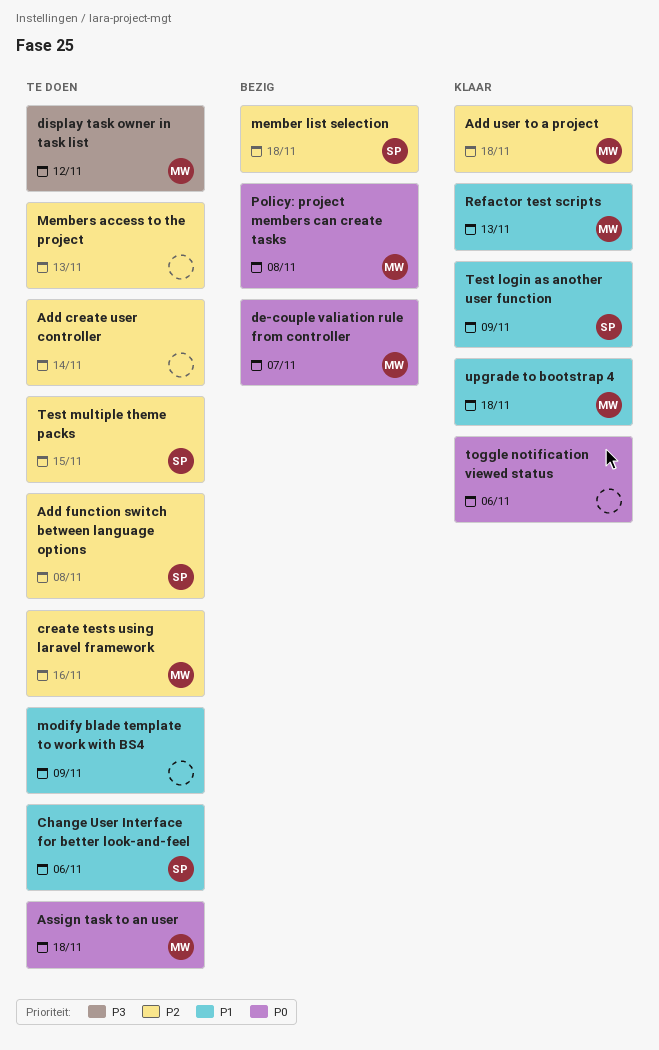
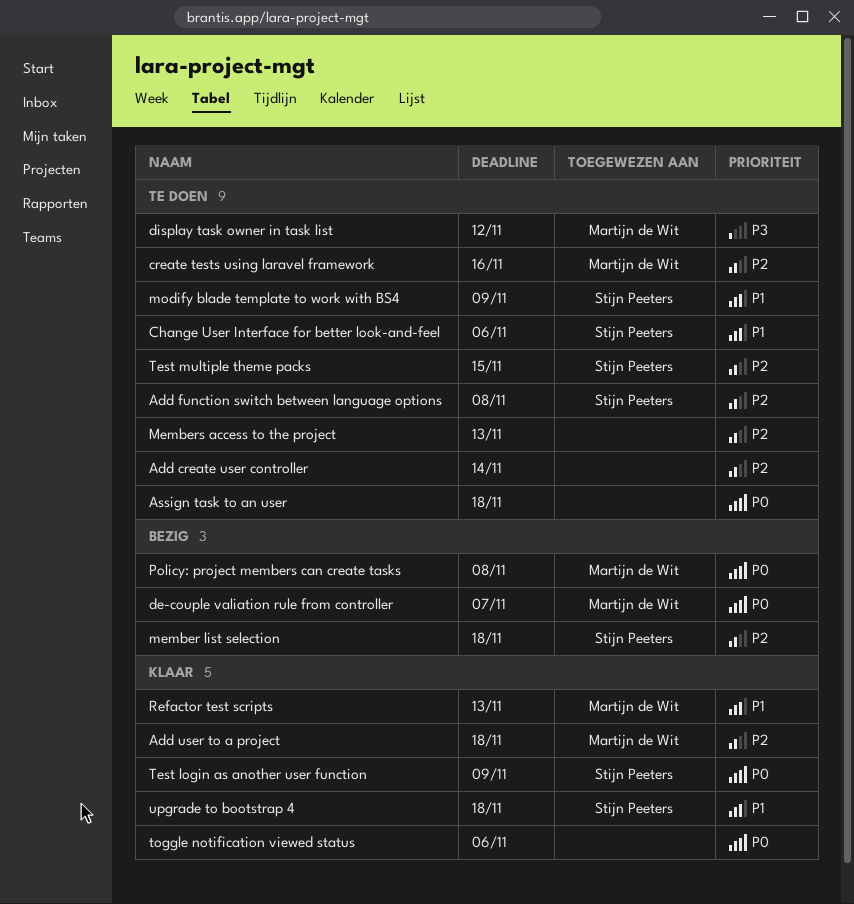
Assign task to an user, owner: Martijn de Wit -> none
modify blade template to work with BS4, owner: none -> Stijn Peeters
Test login as another user function, priority: P1 -> P0
upgrade to bootstrap 4, owner: Martijn de Wit -> Stijn Peeters

